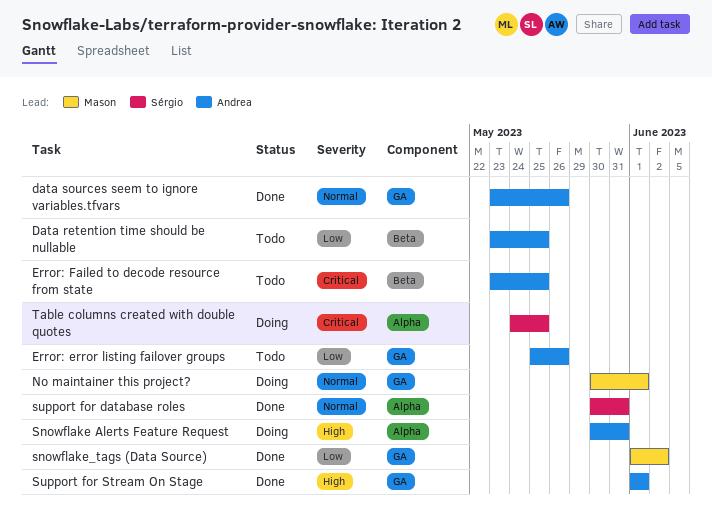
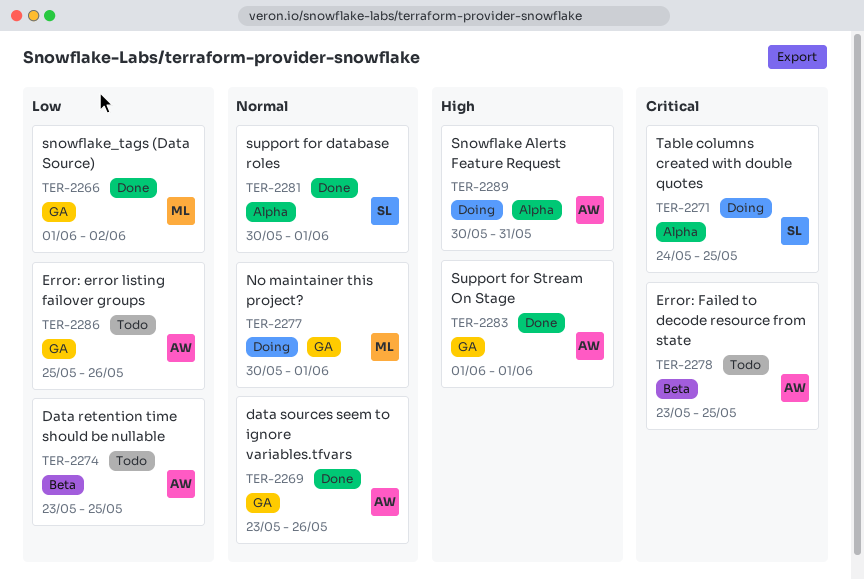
support for database roles, due: May 31 -> Jun 1

